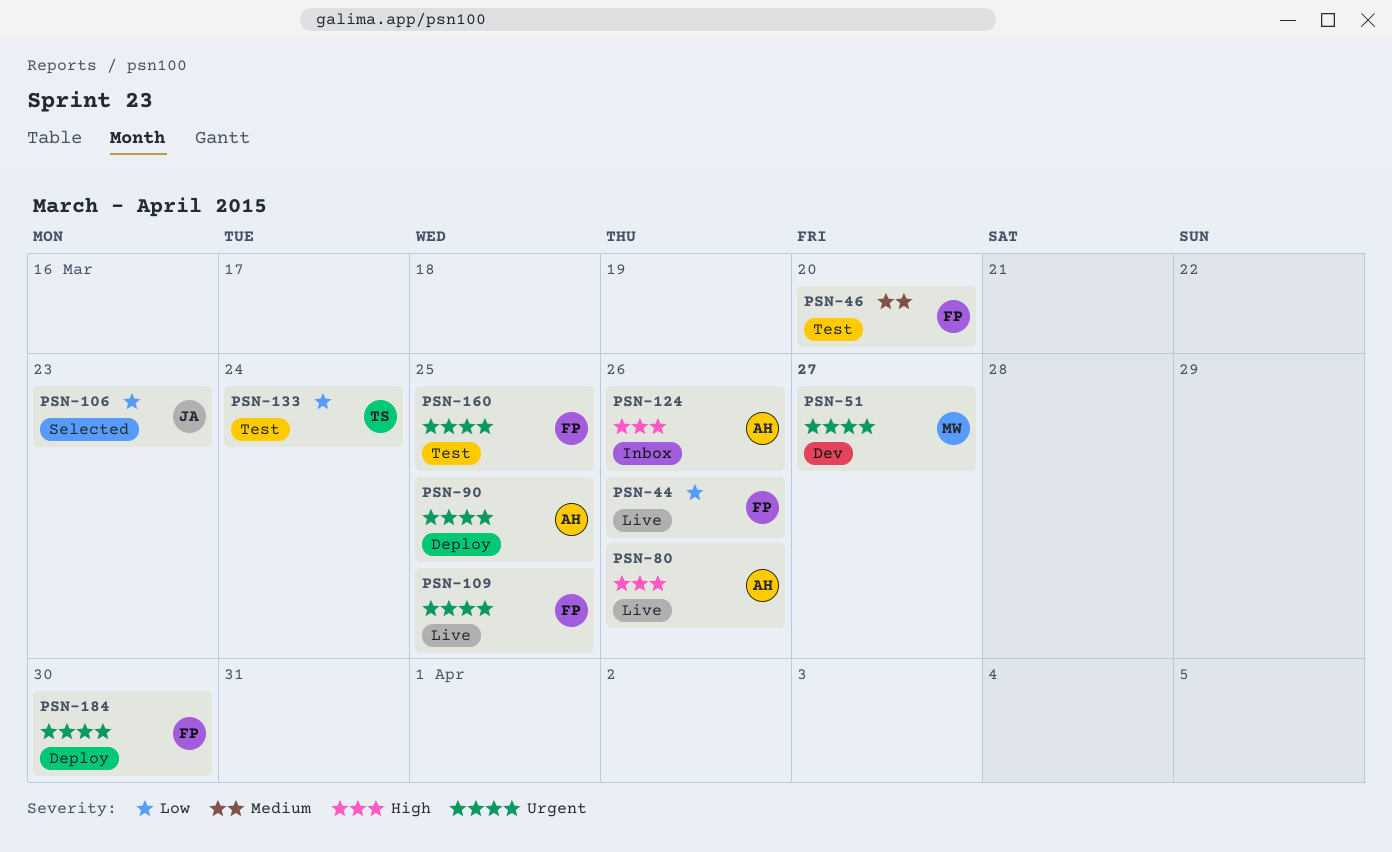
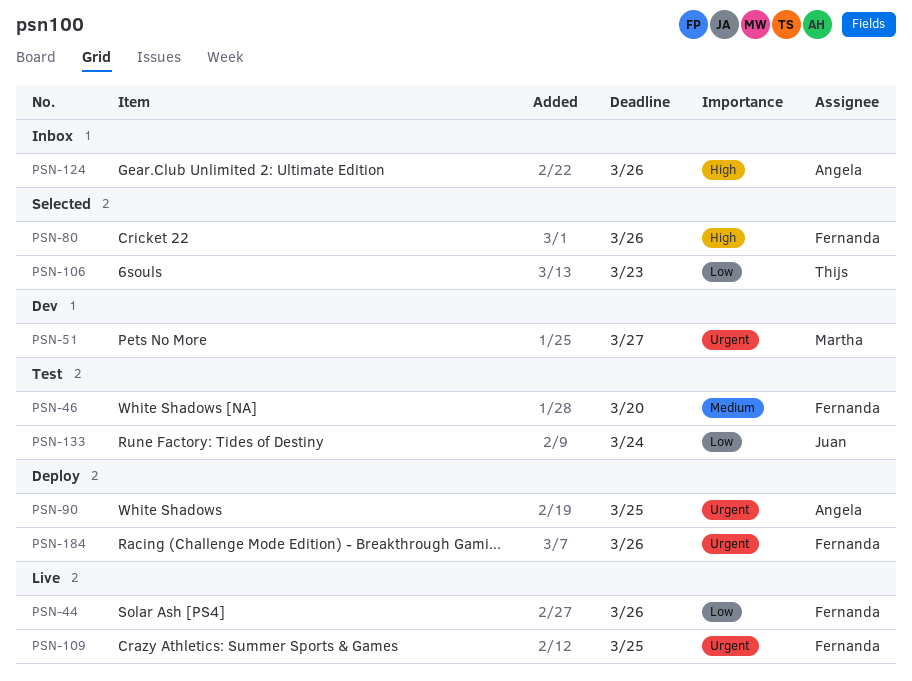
PSN-80, status: Live -> Selected
PSN-80, owner: Angela -> Fernanda
PSN-106, owner: Juan -> Thijs
PSN-133, owner: Thijs -> Juan
PSN-160: present -> none
PSN-184, due: Mar 30 -> Mar 26

